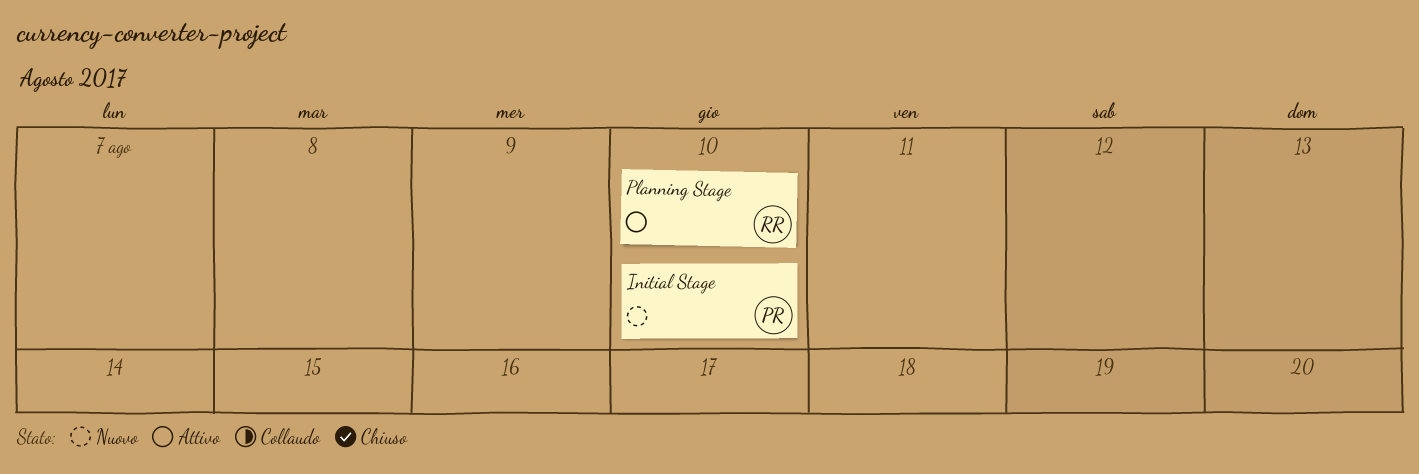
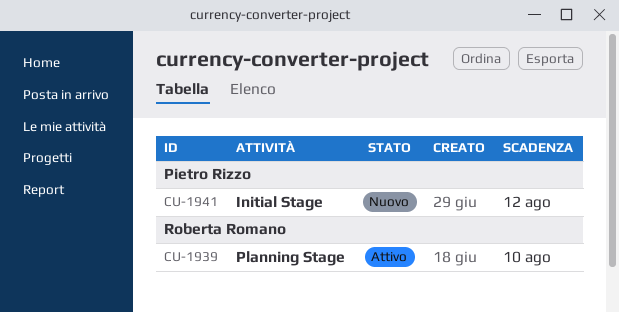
Initial Stage, due: Aug 10 -> Aug 12

